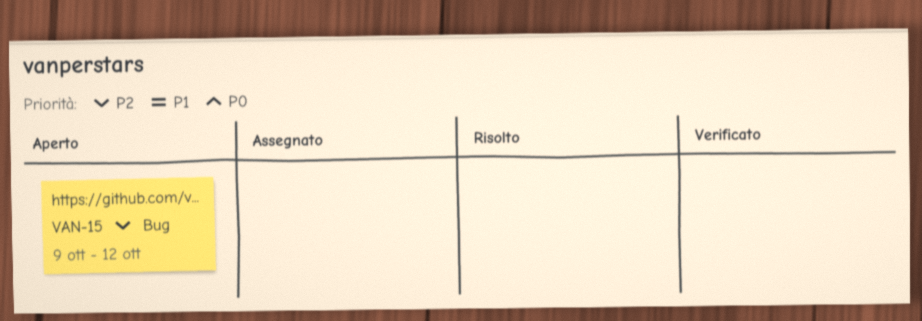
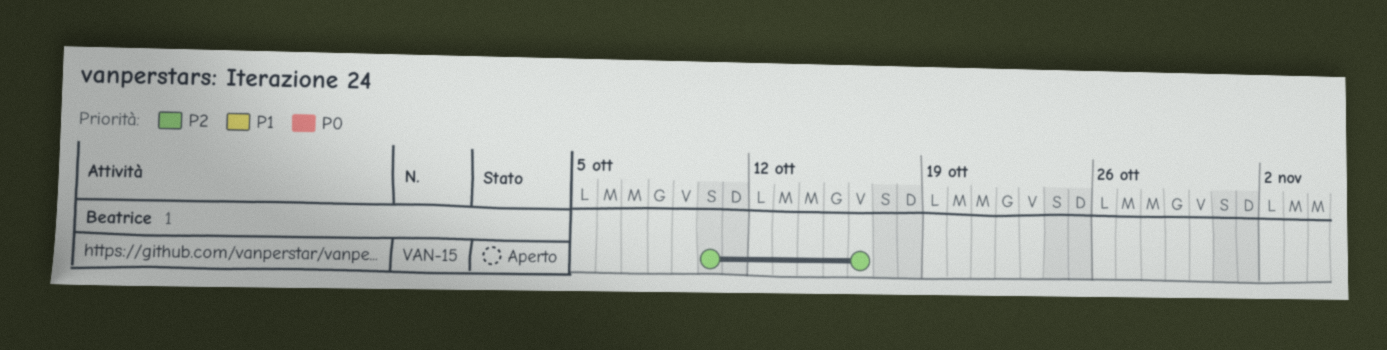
VAN-15, start: Oct 9 -> Oct 10
VAN-15, due: Oct 12 -> Oct 16

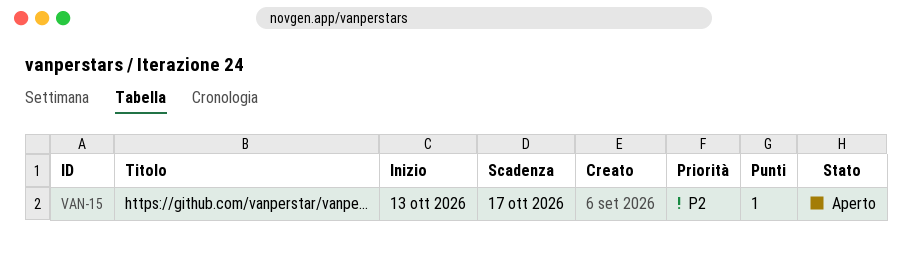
VAN-15, start: Oct 10 -> Oct 13
VAN-15, due: Oct 16 -> Oct 17

